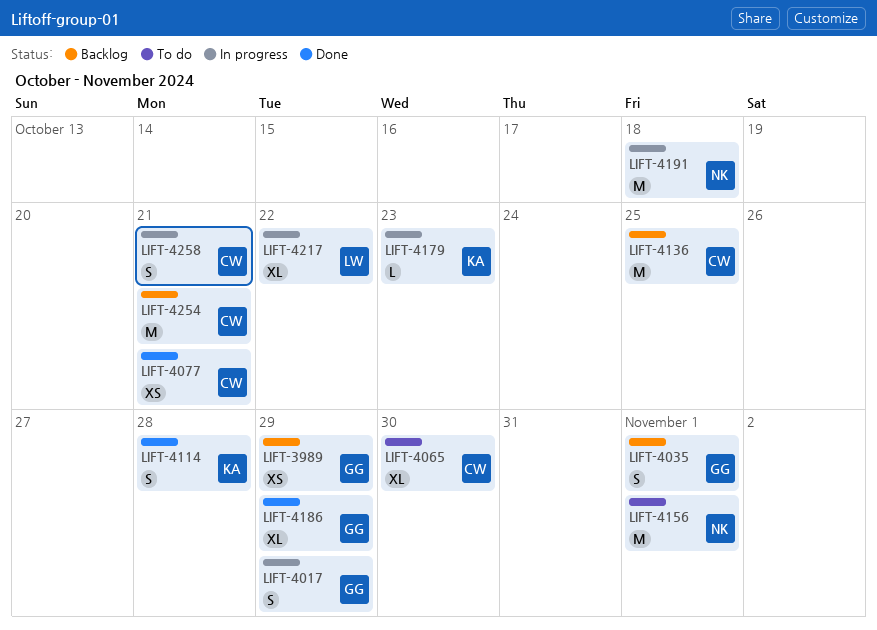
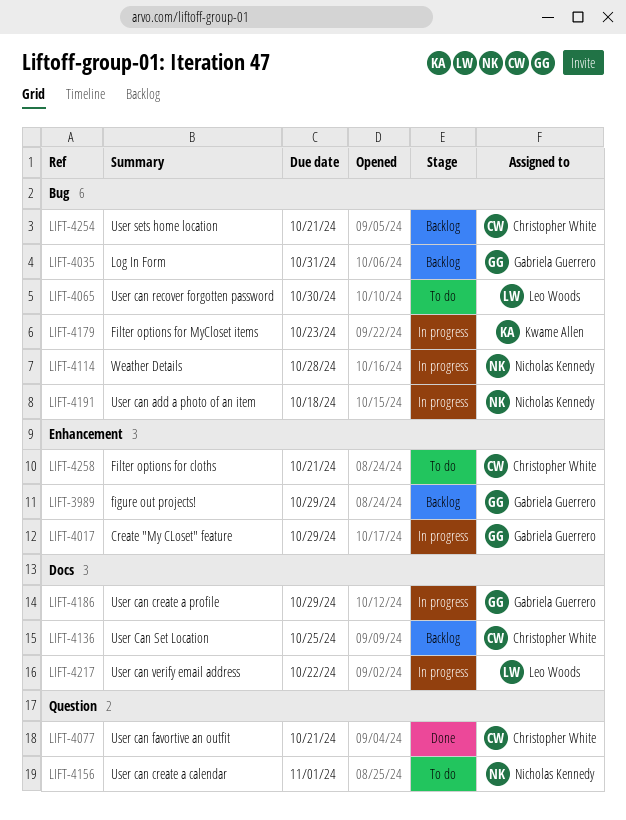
LIFT-4035, due: Nov 1 -> Oct 31
LIFT-4065, owner: Christopher White -> Leo Woods
LIFT-4114, status: Done -> In progress
LIFT-4114, owner: Kwame Allen -> Nicholas Kennedy
LIFT-4186, status: Done -> In progress
LIFT-4258, status: In progress -> To do

